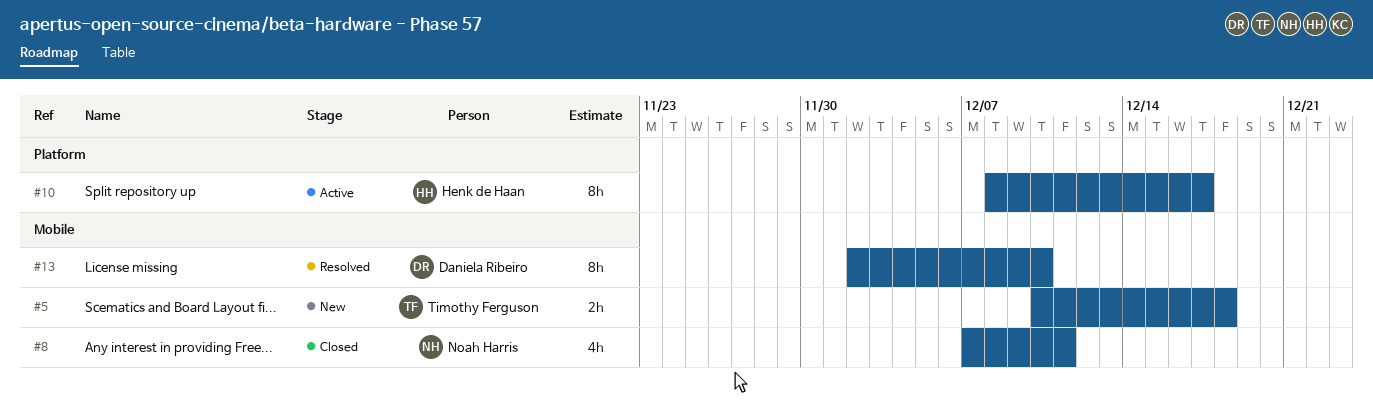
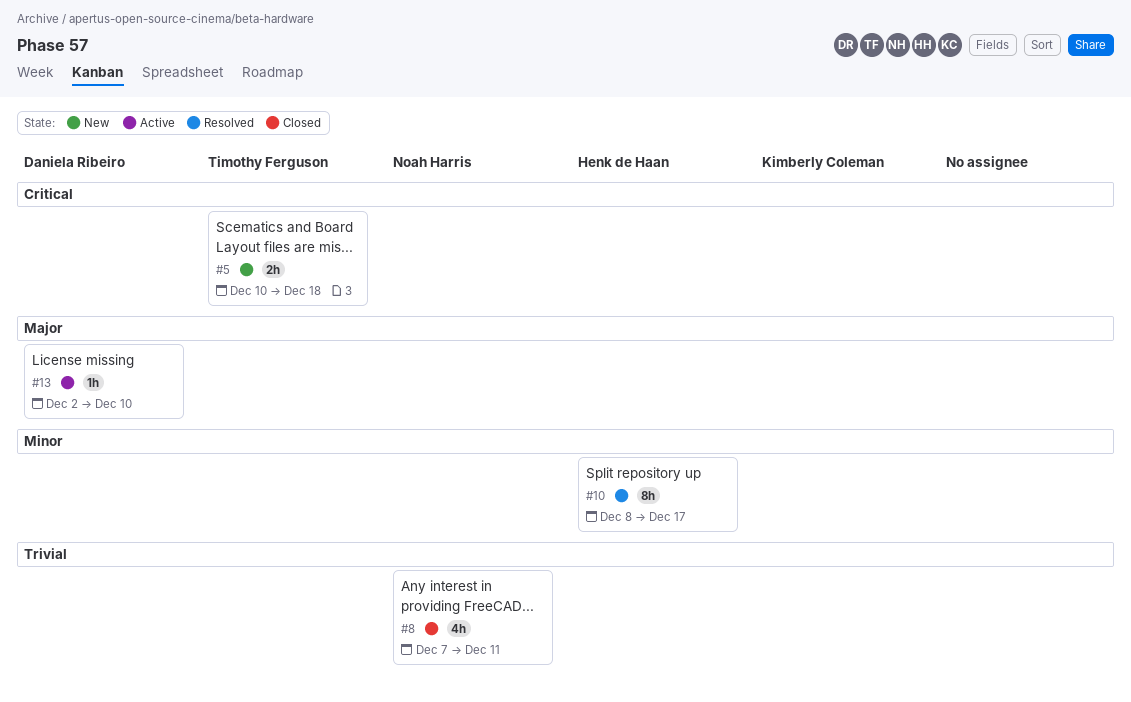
#10, status: Active -> Resolved
#13, status: Resolved -> Active
#13, estimate: 8h -> 1h

